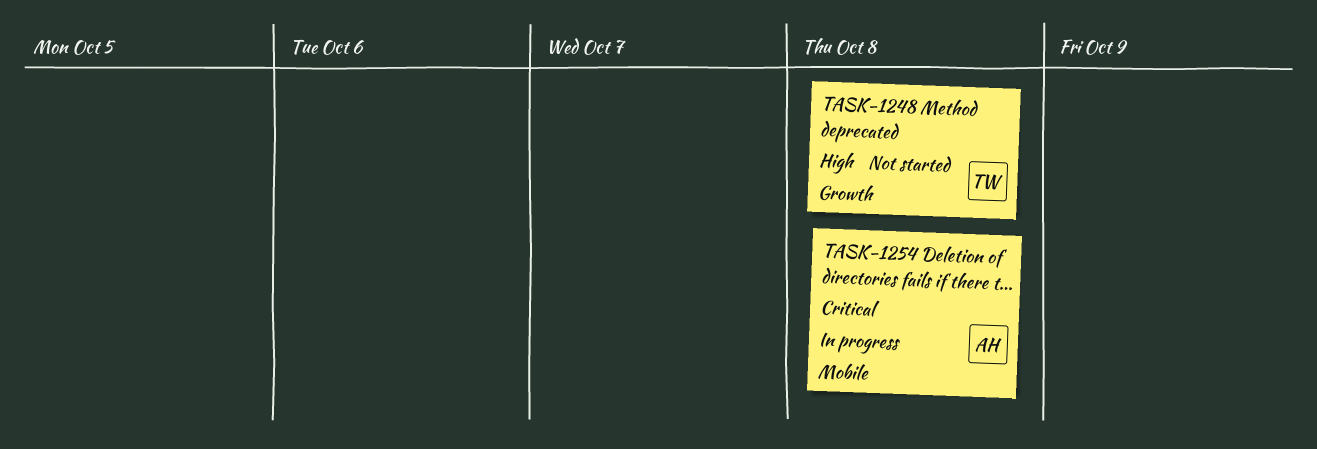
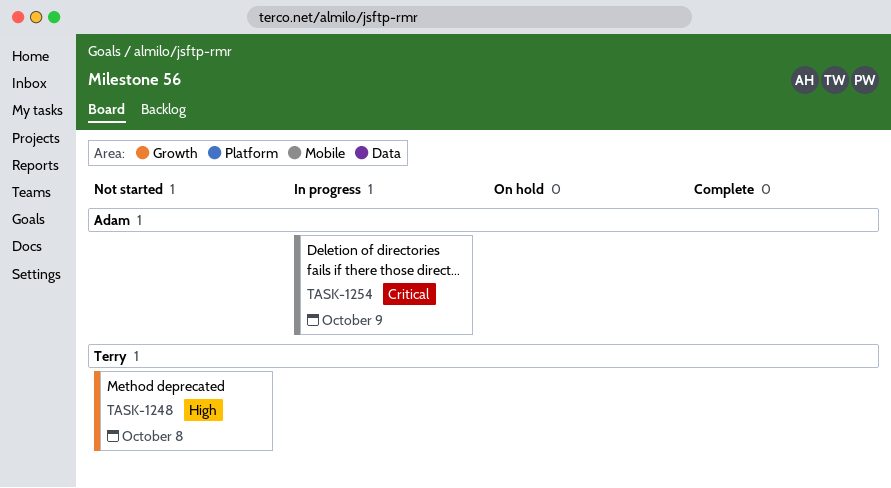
TASK-1254, due: Oct 8 -> Oct 9

